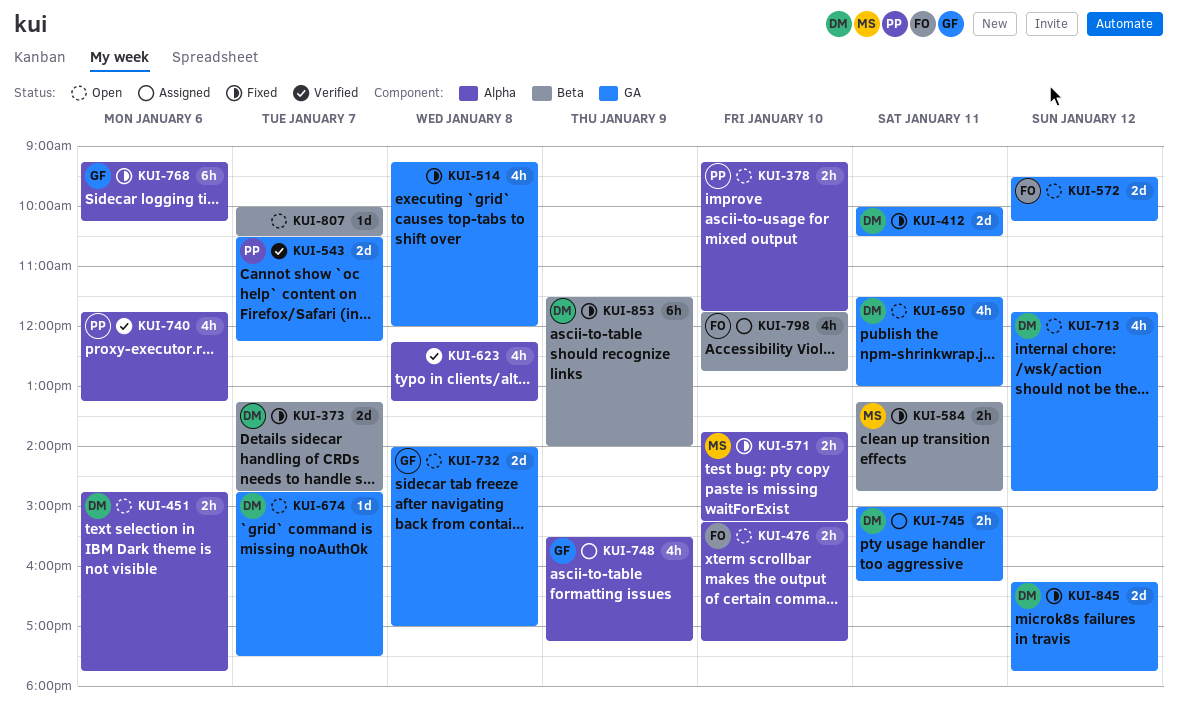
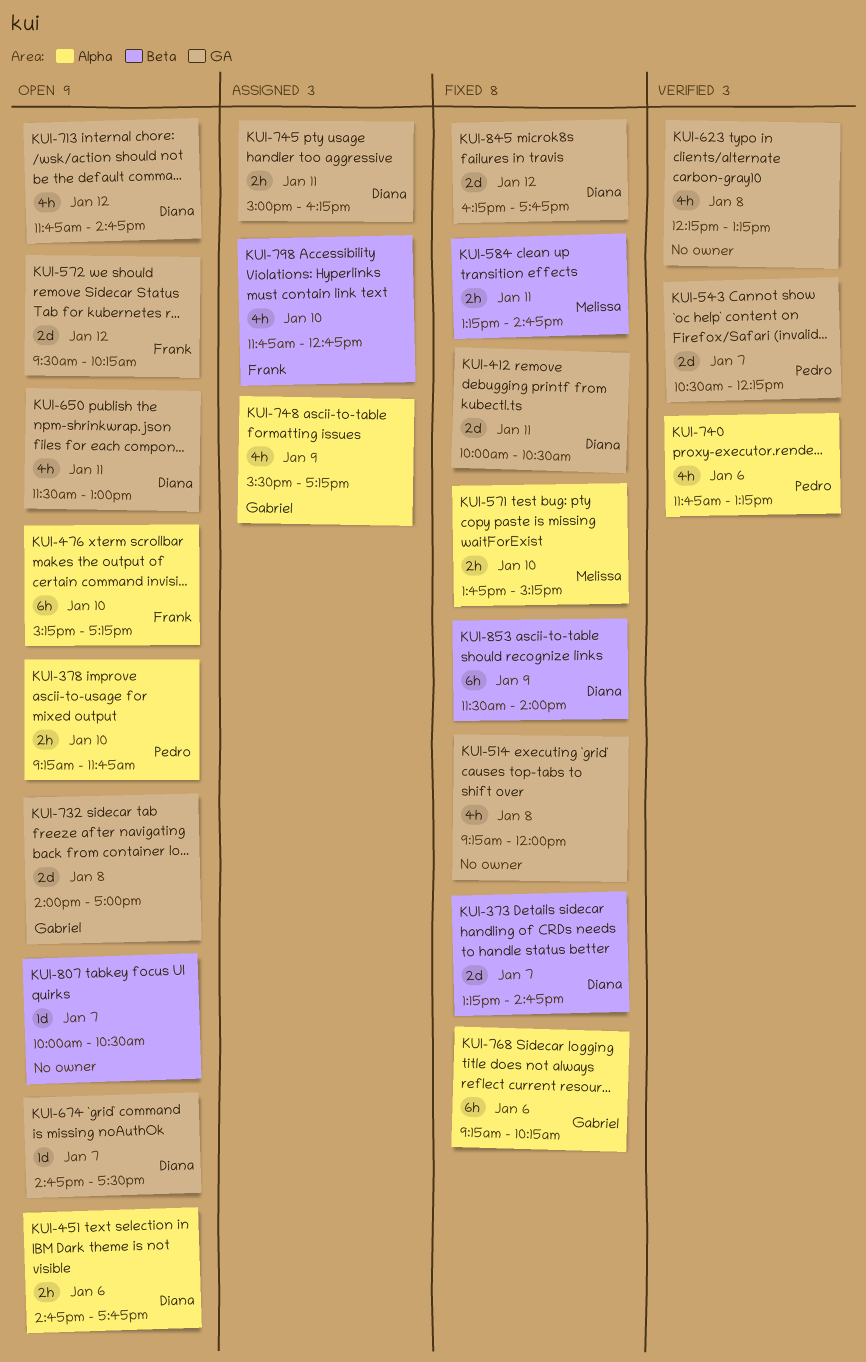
KUI-476, estimate: 2h -> 6h
KUI-623, label: Alpha -> GA

